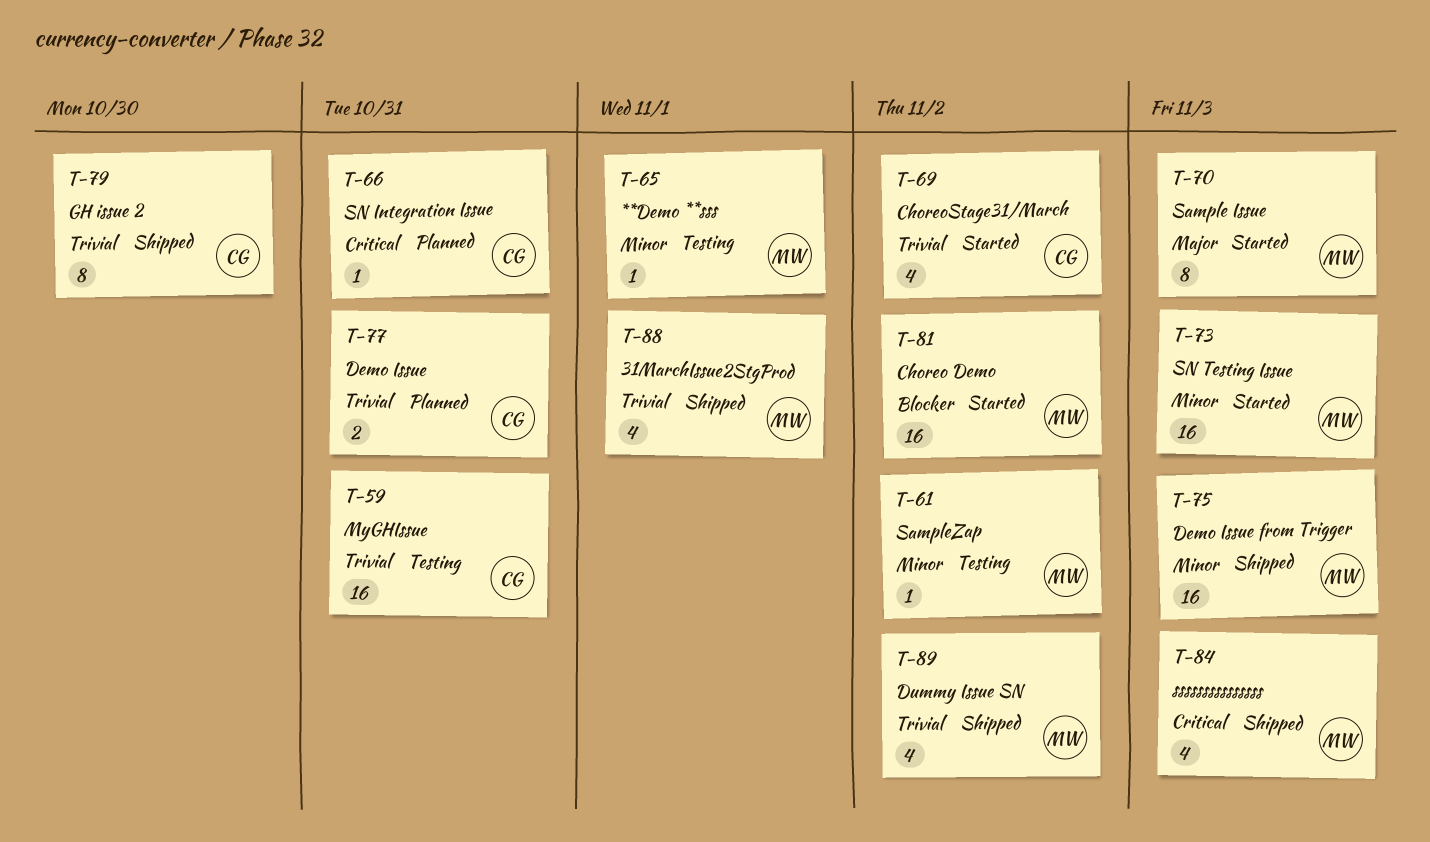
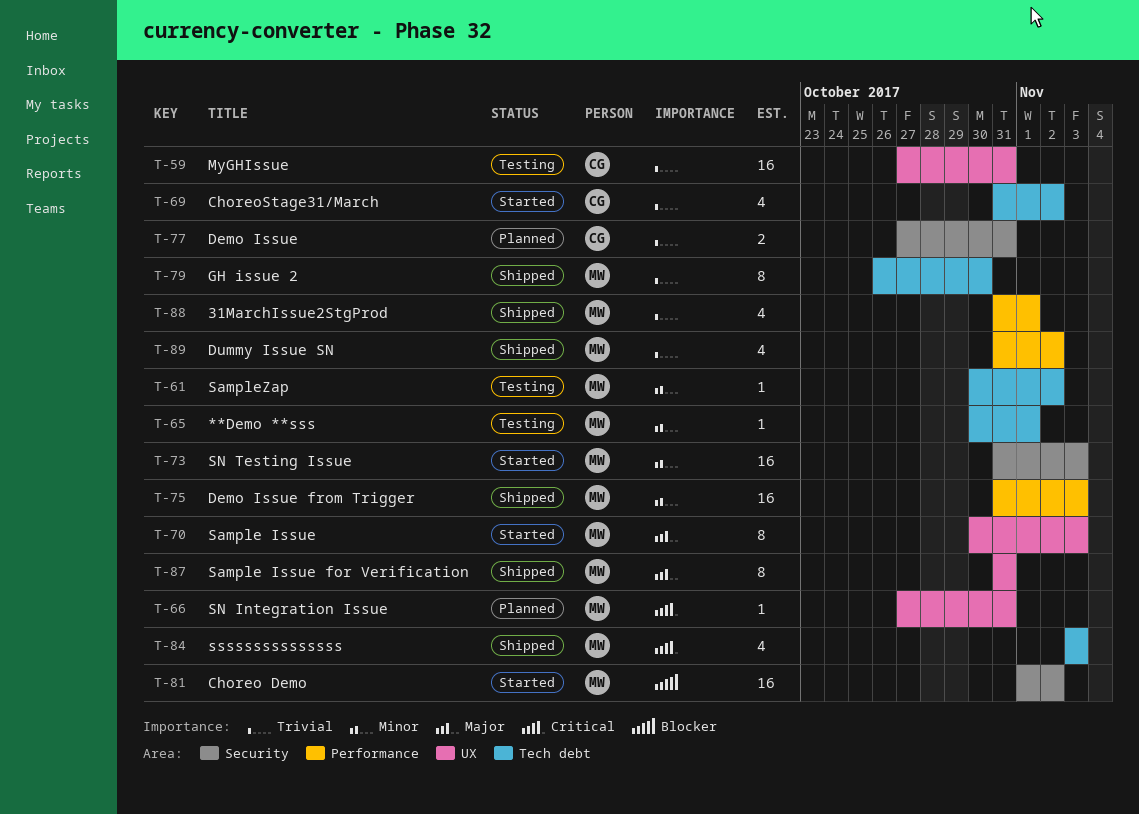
T-66, owner: CG -> MW
T-79, owner: CG -> MW
T-87: none -> present

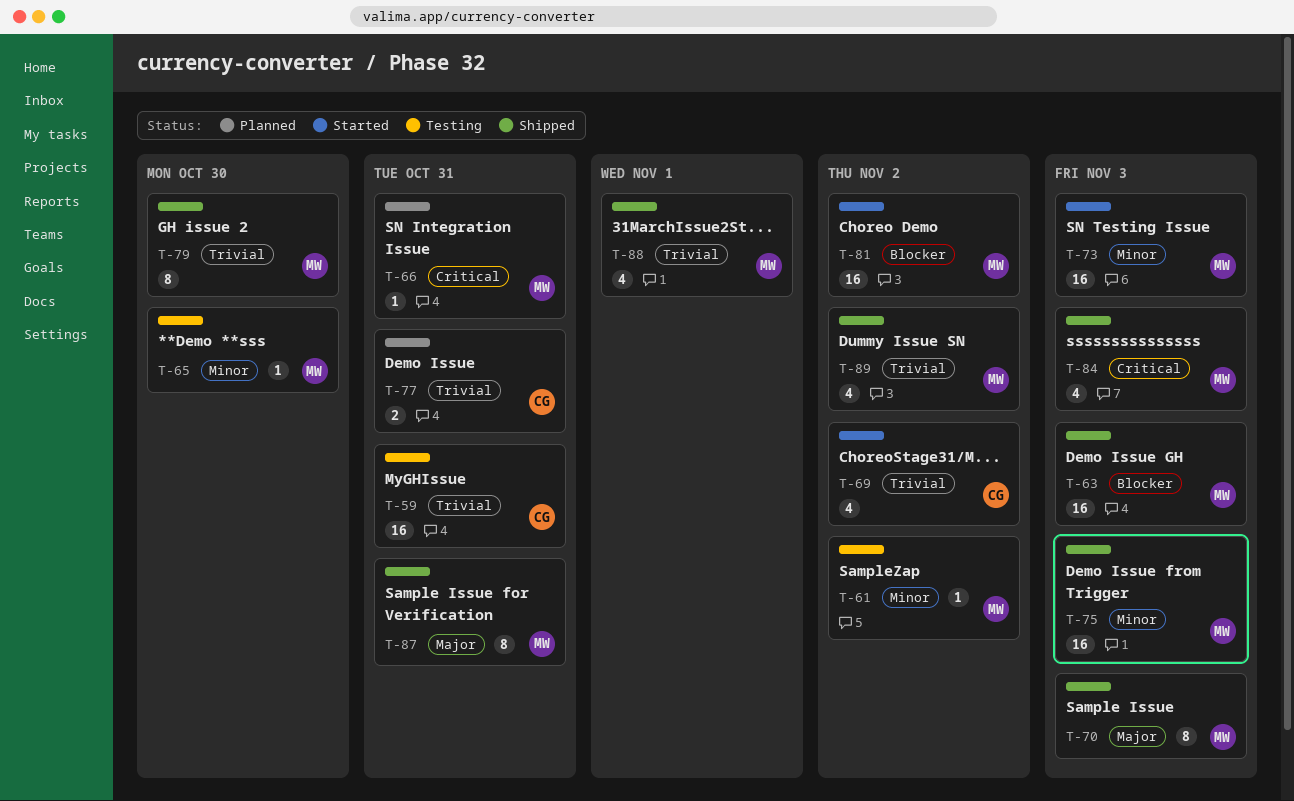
T-63: none -> present
T-65, due: Nov 1 -> Oct 30
T-70, status: Started -> Shipped

